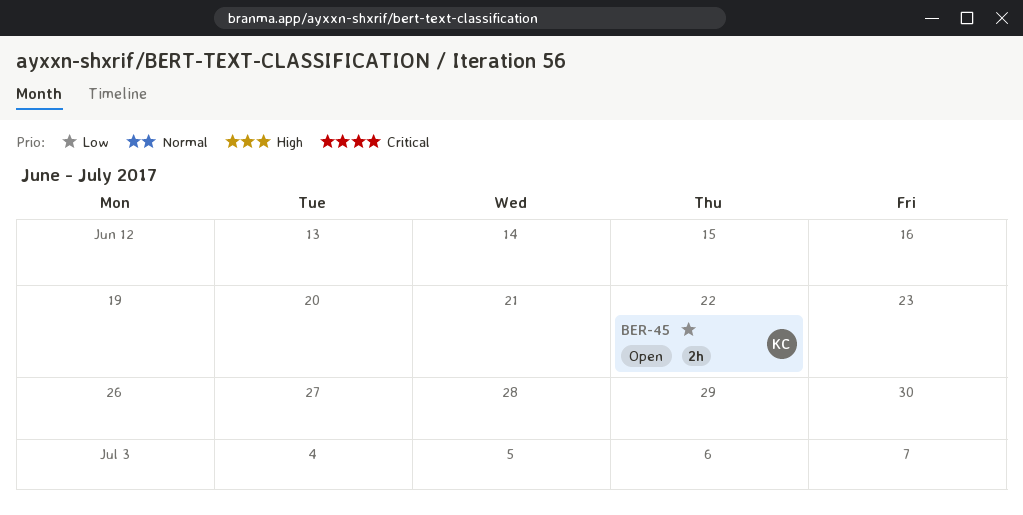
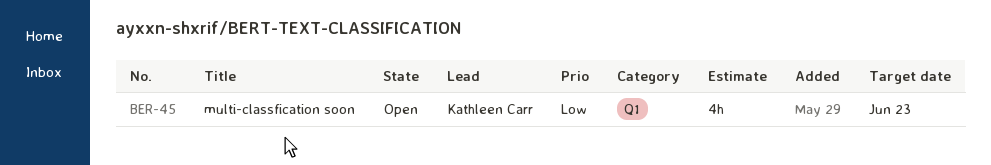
BER-45, estimate: 2h -> 4h
BER-45, due: Jun 22 -> Jun 23

